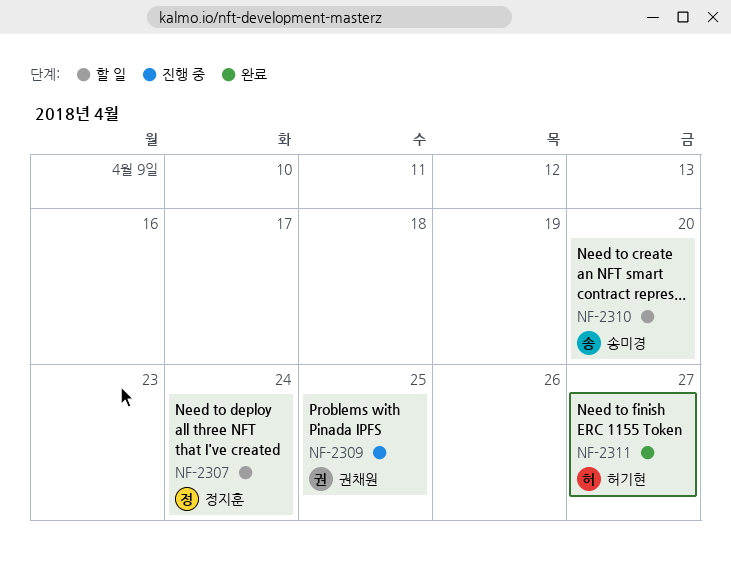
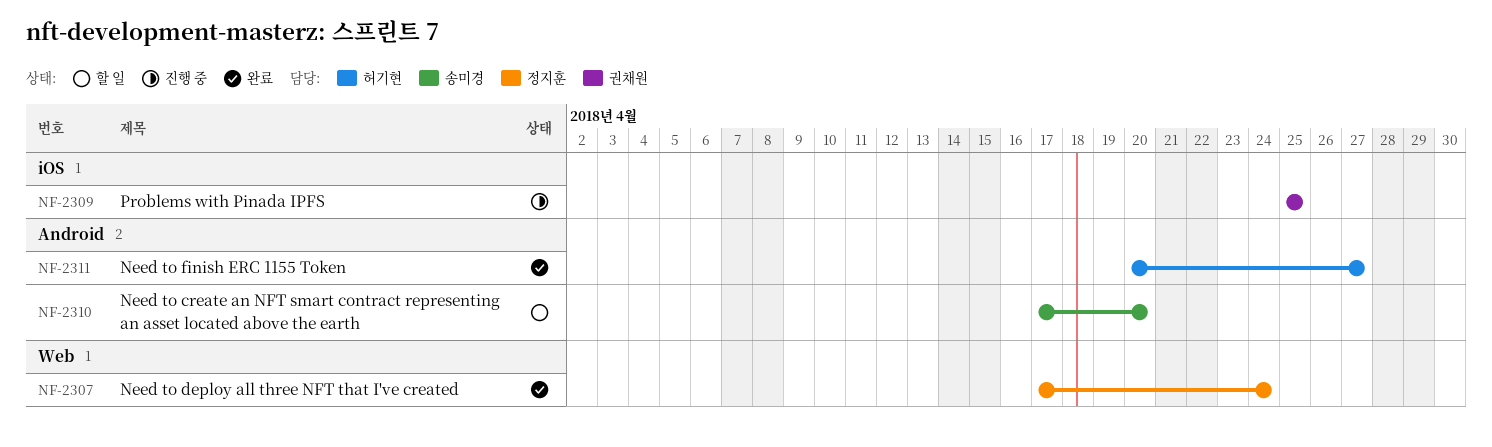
NF-2307, status: 할 일 -> 완료

